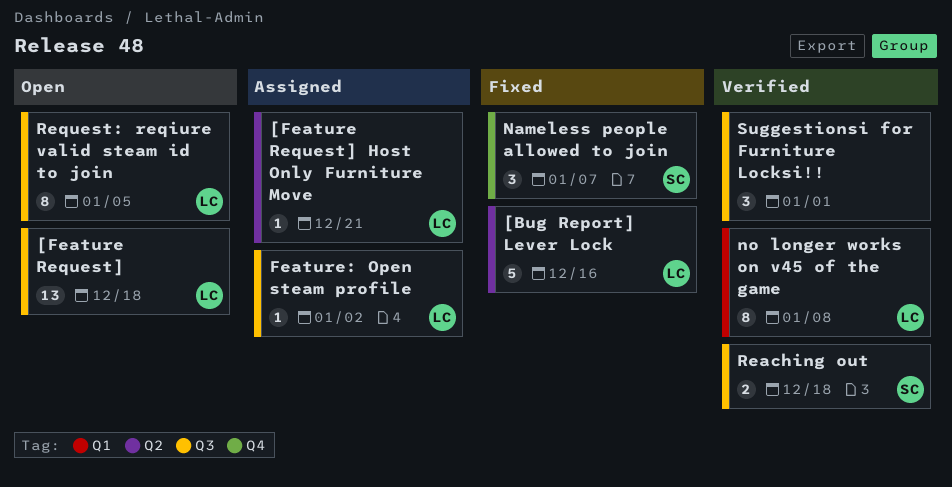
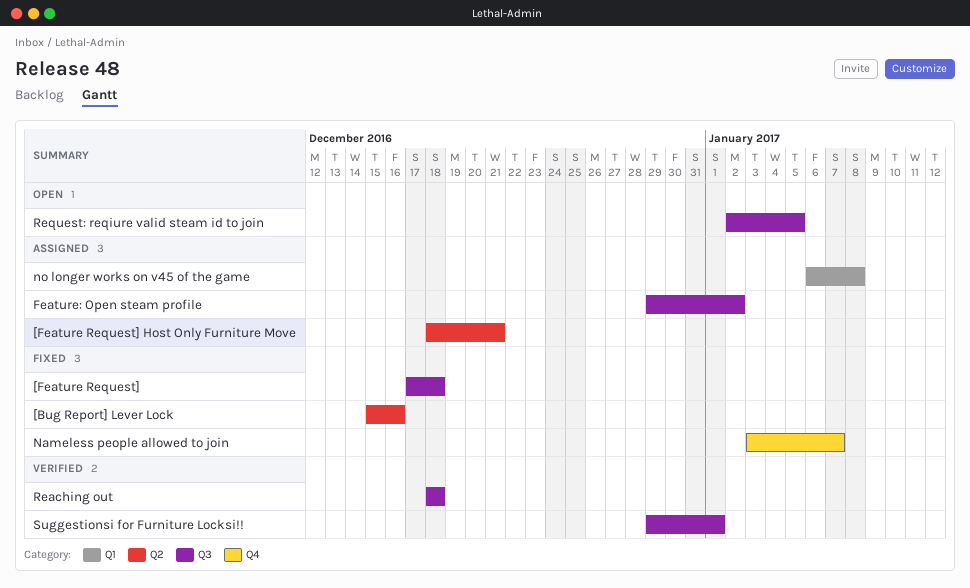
[Feature Request], status: Open -> Fixed
no longer works on v45 of the game, status: Verified -> Assigned

